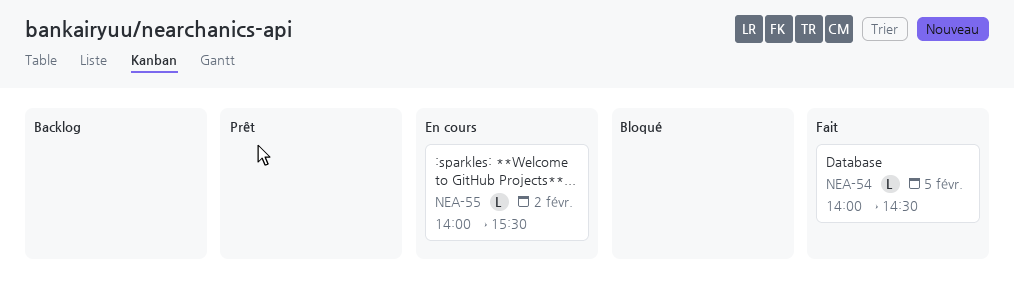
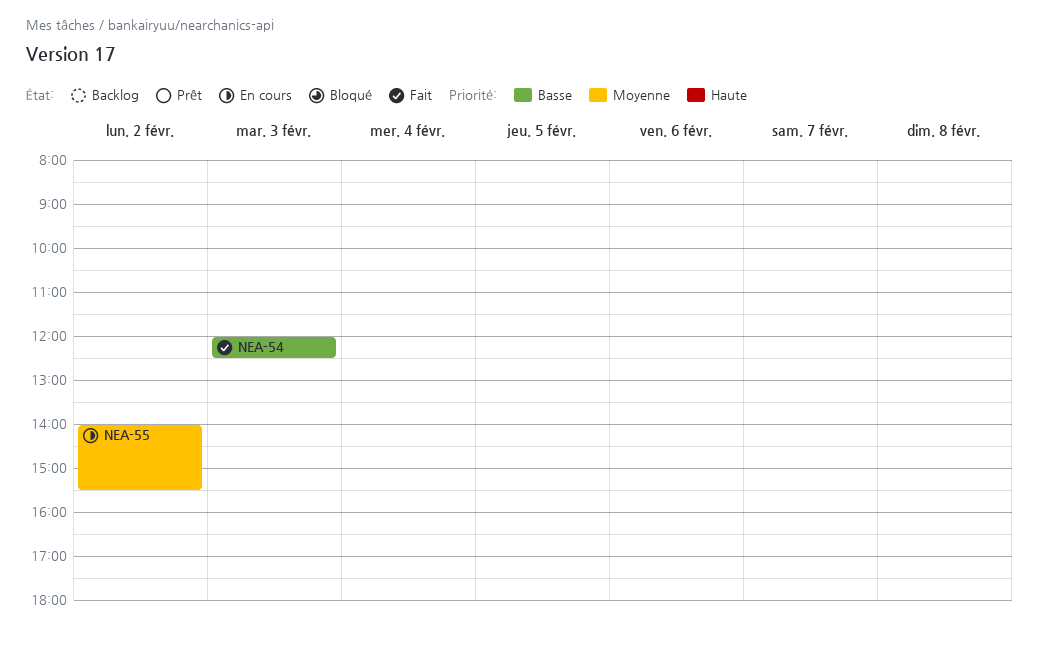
NEA-54, day: Feb 5 -> Feb 3
NEA-54, begins: 14:00 -> 12:00
NEA-54, ends: 14:30 -> 12:30

